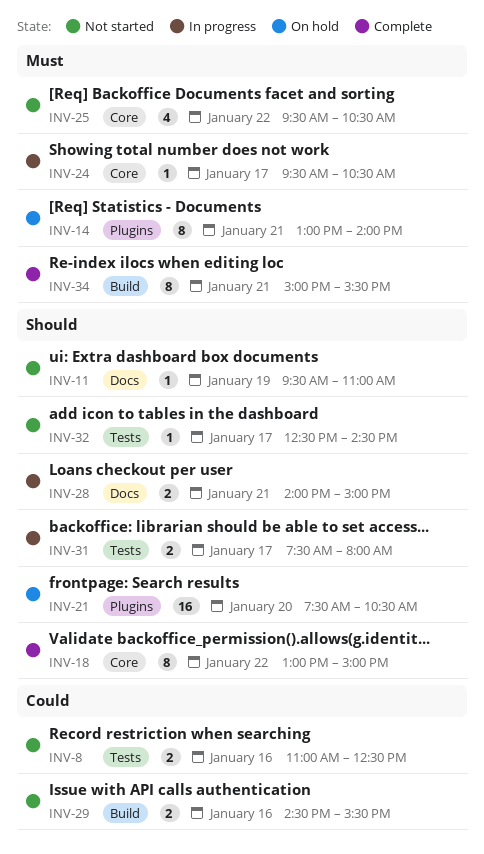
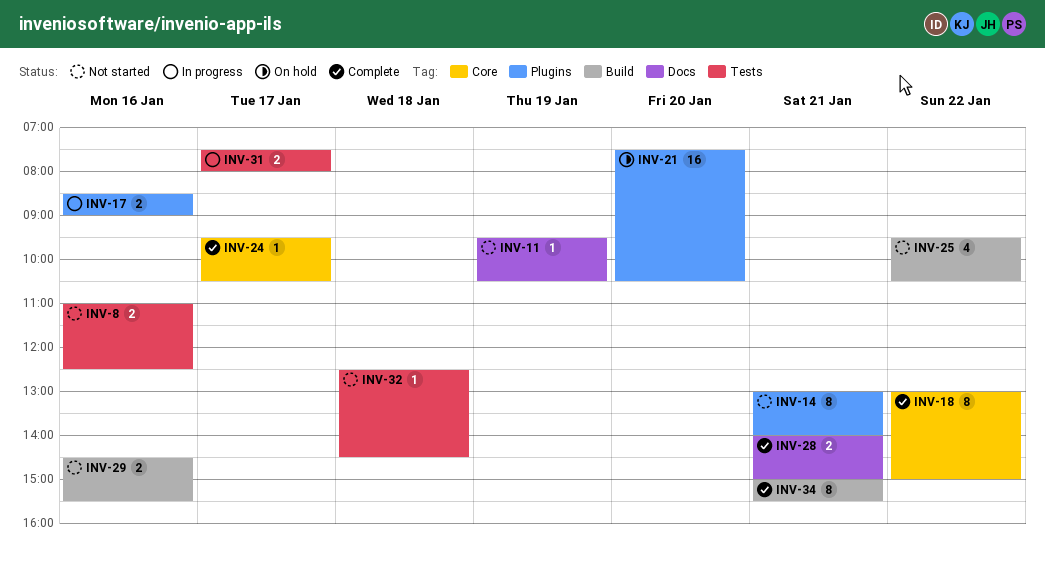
INV-11, ends: 11:00 -> 10:30
INV-14, status: On hold -> Not started
INV-17: none -> present
INV-24, status: In progress -> Complete
INV-25, label: Core -> Build
INV-28, status: In progress -> Complete
INV-32, day: Jan 17 -> Jan 18

